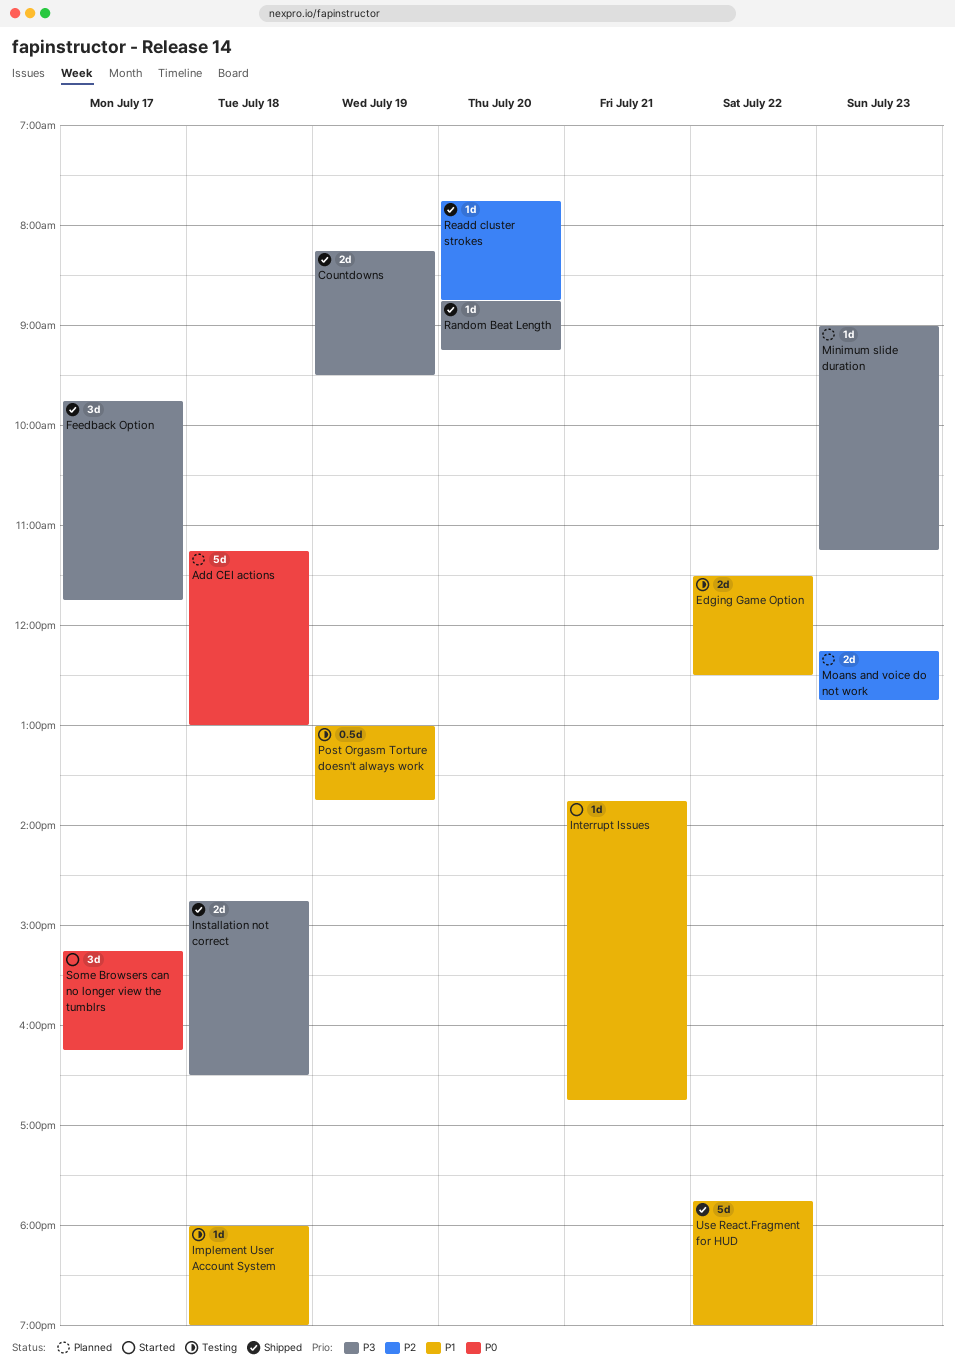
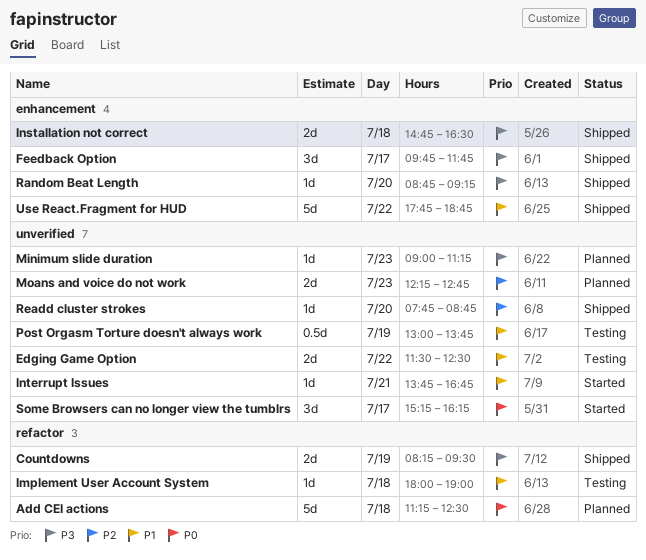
Add CEI actions, ends: 13:00 -> 12:30
Use React.Fragment for HUD, ends: 19:00 -> 18:45

